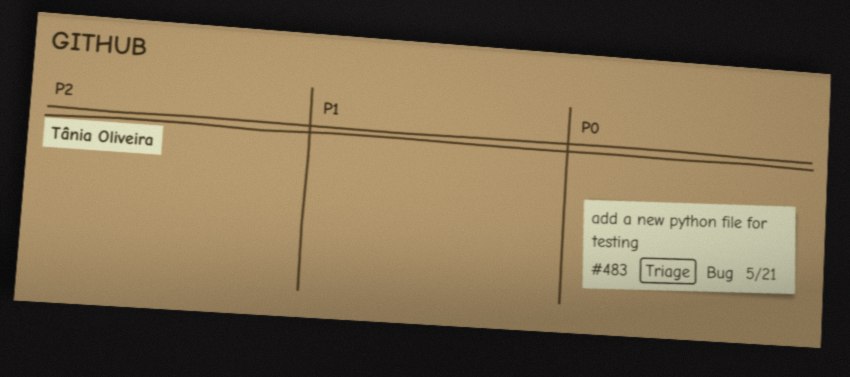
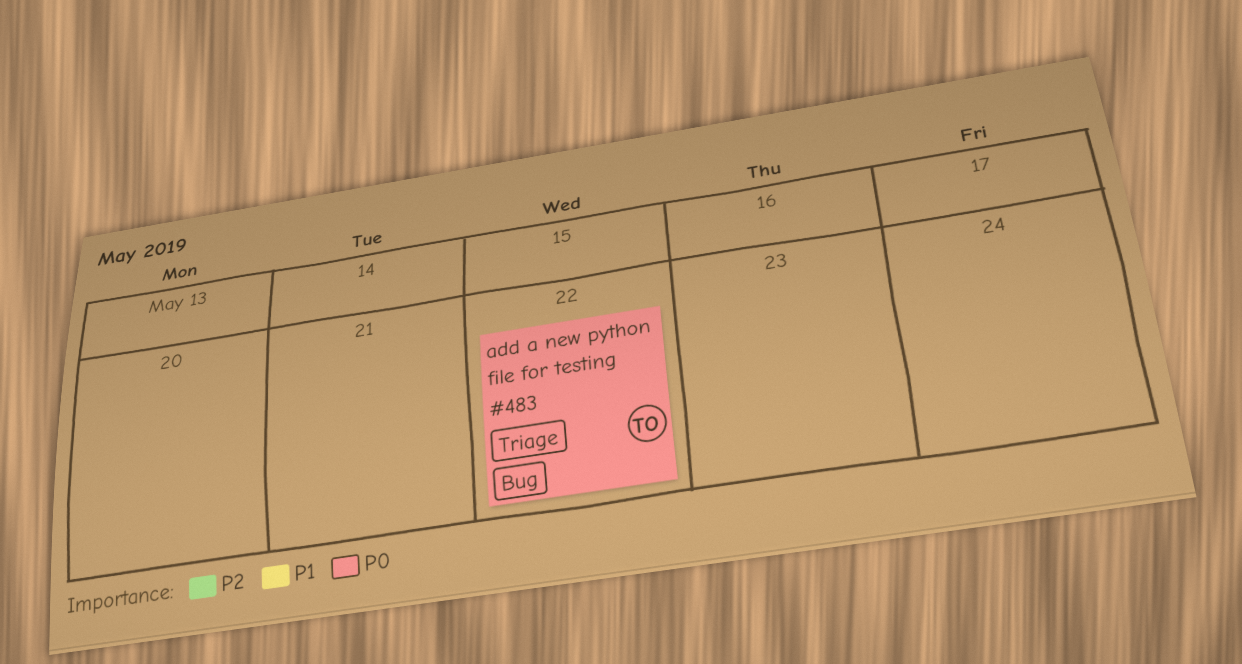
#483, due: May 21 -> May 22

